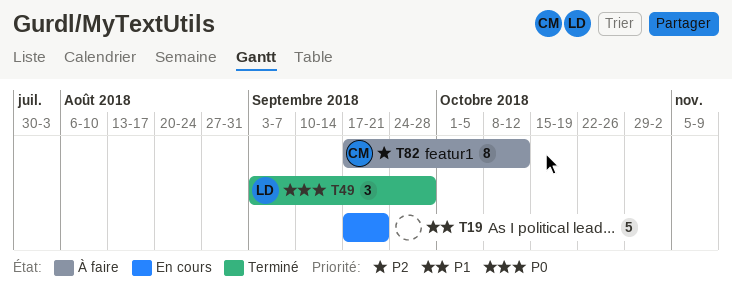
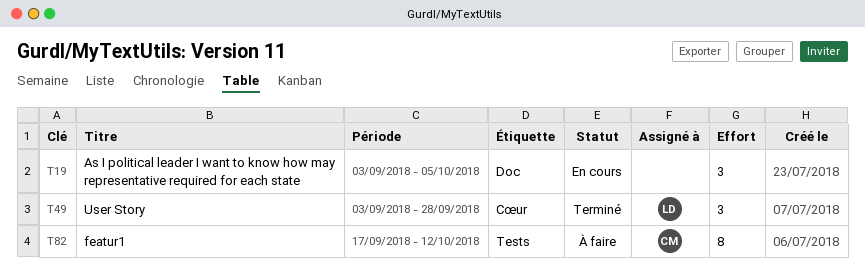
T19, estimate: 5 -> 3
T19, start: Sep 17 -> Sep 3
T19, due: Sep 21 -> Oct 5

